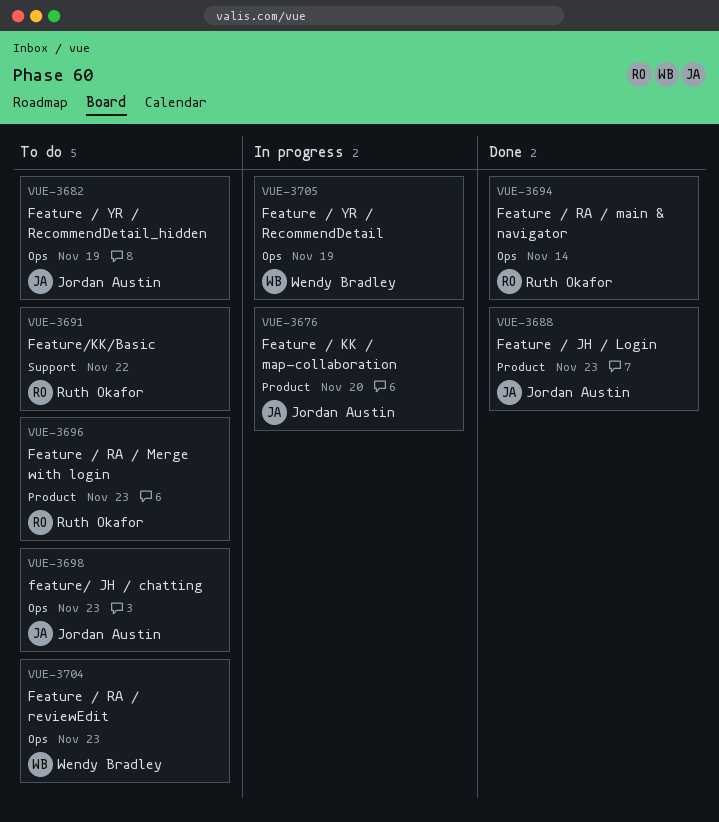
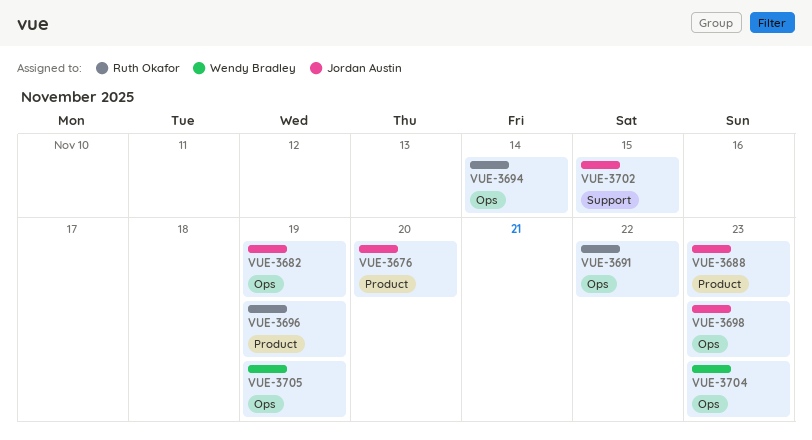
VUE-3691, label: Support -> Ops
VUE-3696, due: Nov 23 -> Nov 19
VUE-3702: none -> present

